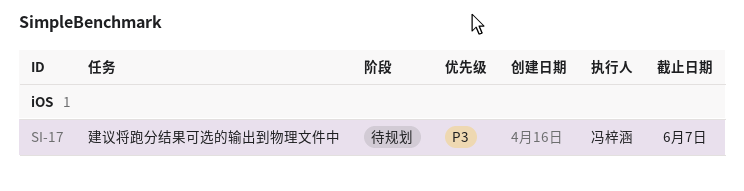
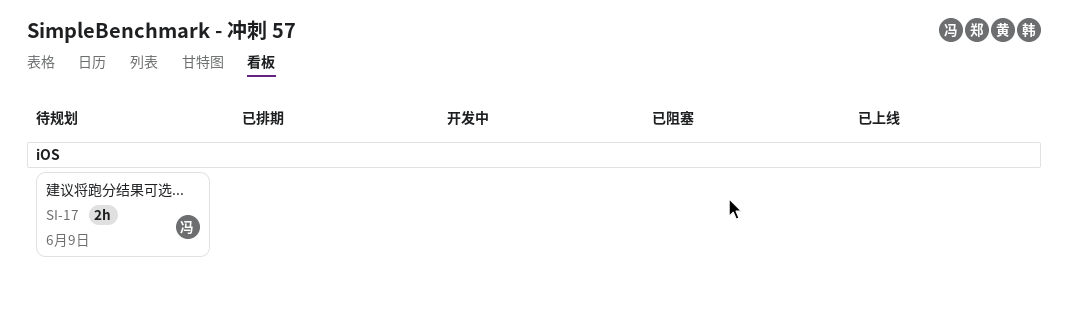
SI-17, due: Jun 7 -> Jun 9

